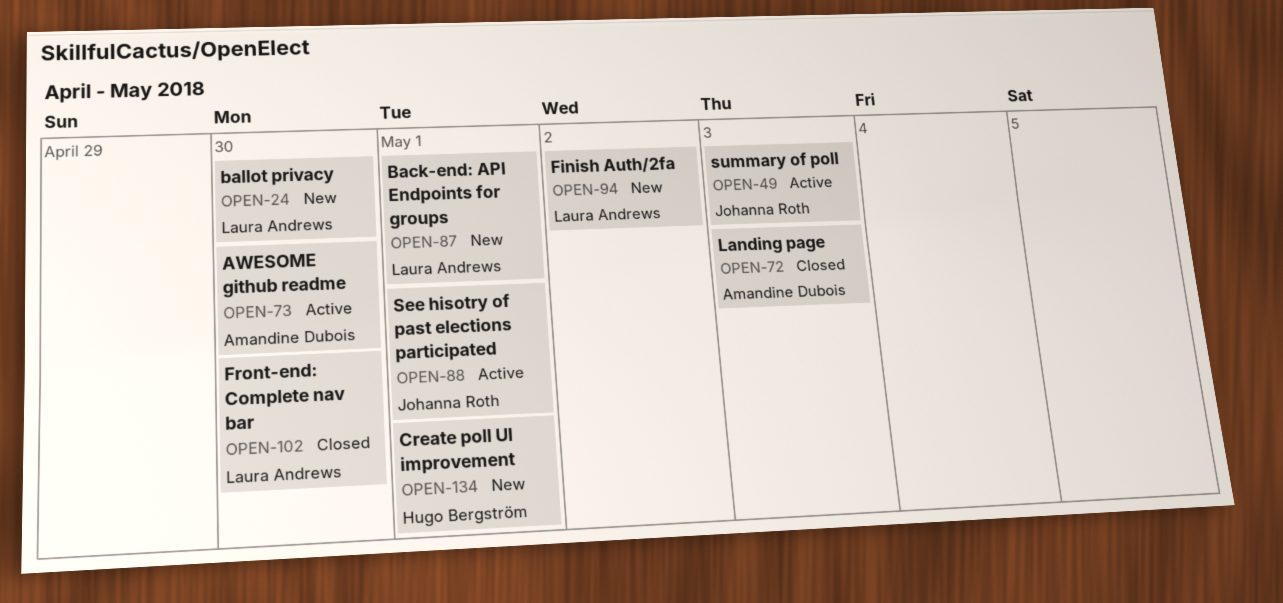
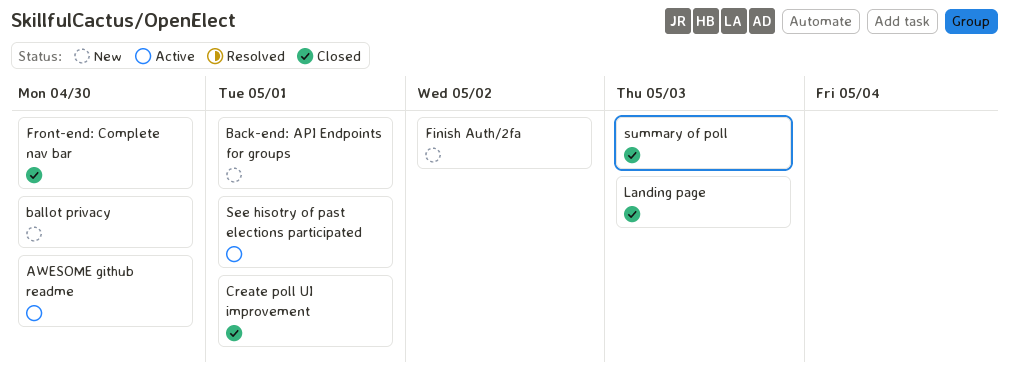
Create poll UI improvement, status: New -> Closed
summary of poll, status: Active -> Closed

